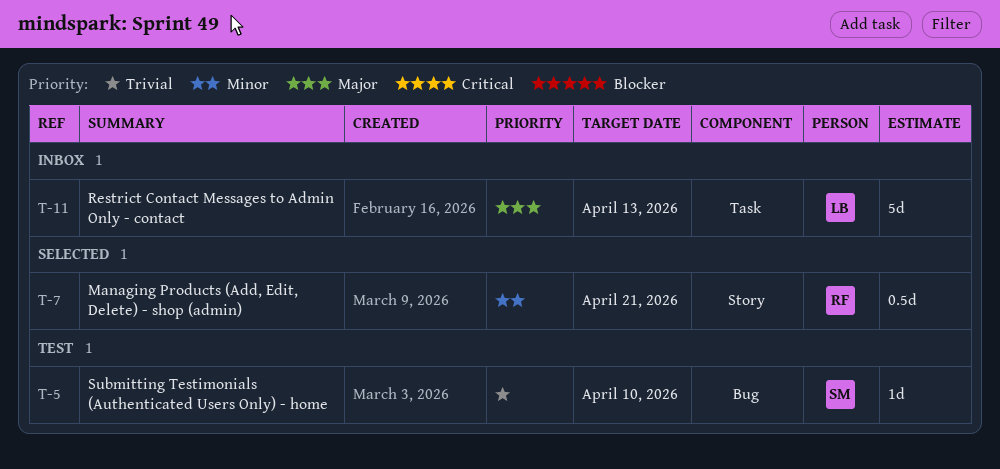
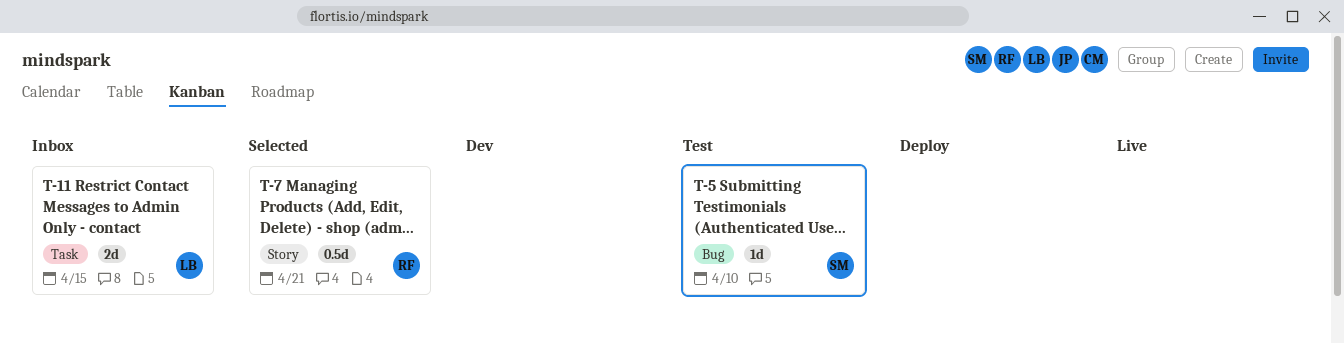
T-11, estimate: 5d -> 2d
T-11, due: Apr 13 -> Apr 15

